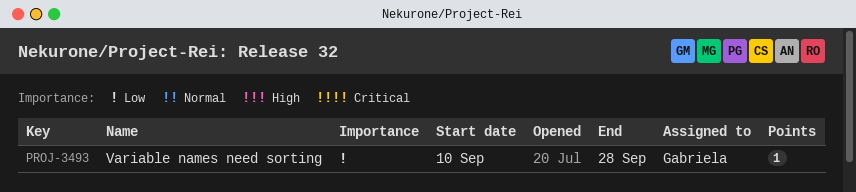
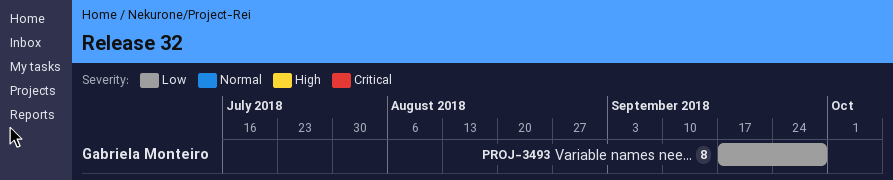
PROJ-3493, estimate: 1 -> 8
PROJ-3493, start: Sep 10 -> Sep 17

